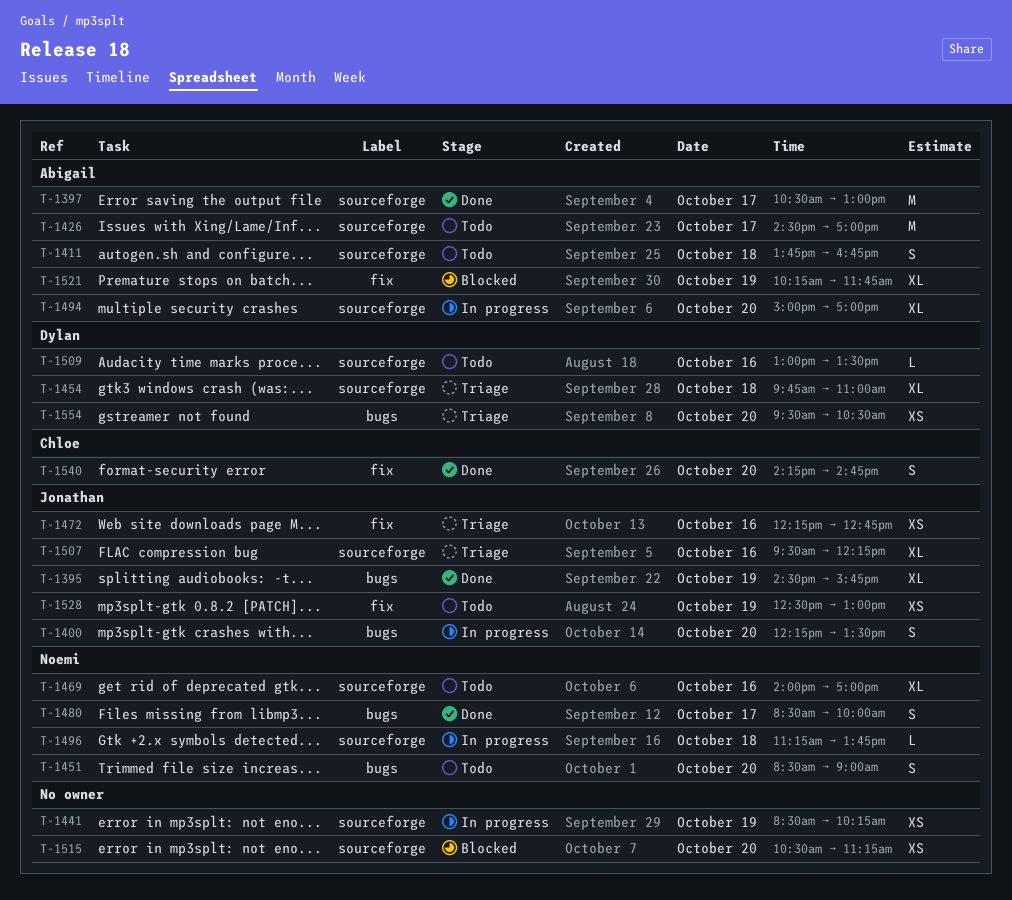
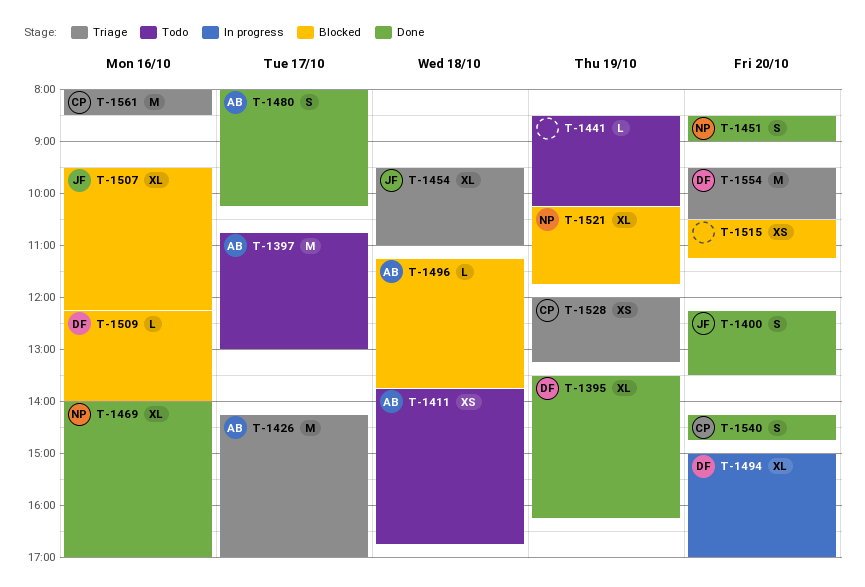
T-1395, owner: Jonathan -> Dylan
T-1395, begins: 14:30 -> 13:30
T-1395, ends: 15:45 -> 16:15
T-1397, status: Done -> Todo
T-1397, begins: 10:30 -> 10:45
T-1400, status: In progress -> Done
T-1411, estimate: S -> XS
T-1426, status: Todo -> Triage
T-1426, begins: 14:30 -> 14:15
T-1441, status: In progress -> Todo
T-1441, estimate: XS -> L
T-1451, status: Todo -> Done
T-1454, owner: Dylan -> Jonathan
T-1454, begins: 09:45 -> 09:30
T-1469, status: Todo -> Done
T-1472: present -> none
T-1480, owner: Noemi -> Abigail
T-1480, begins: 08:30 -> 08:00
T-1480, ends: 10:00 -> 10:15
T-1494, owner: Abigail -> Dylan
T-1496, status: In progress -> Blocked
T-1496, owner: Noemi -> Abigail
T-1507, status: Triage -> Blocked
T-1509, status: Todo -> Blocked
T-1509, begins: 13:00 -> 12:15
T-1509, ends: 13:30 -> 14:00
T-1521, owner: Abigail -> Noemi
T-1528, status: Todo -> Triage
T-1528, owner: Jonathan -> Chloe
T-1528, begins: 12:30 -> 12:00
T-1528, ends: 13:00 -> 13:15
T-1554, estimate: XS -> M
T-1561: none -> present

